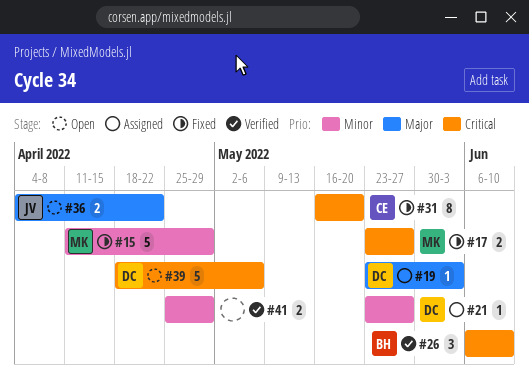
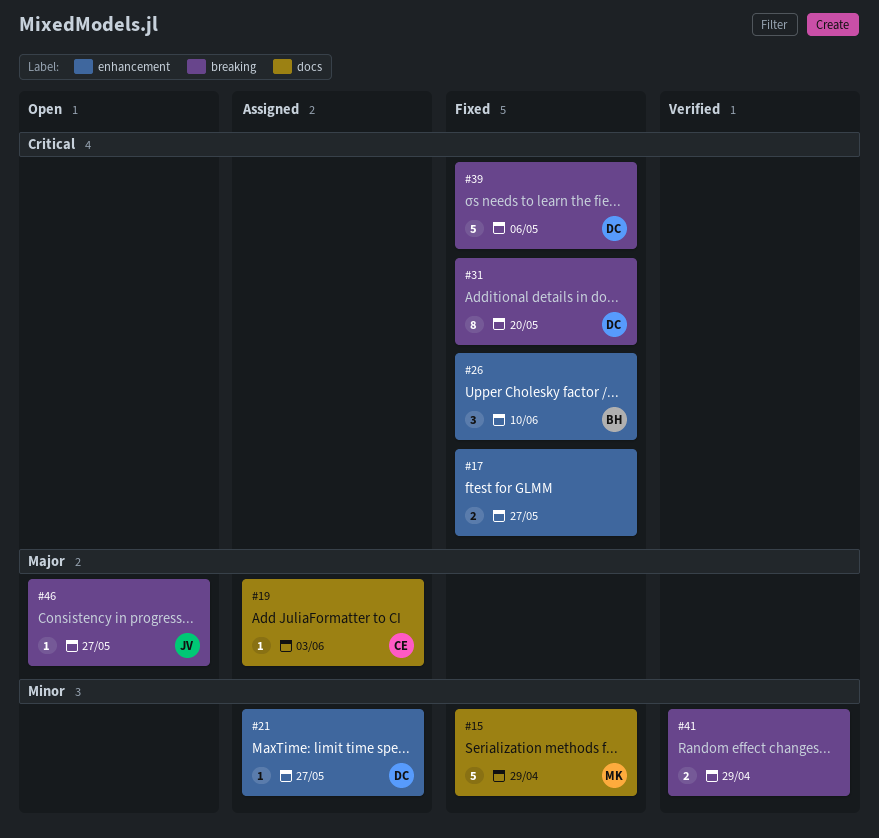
#17, owner: MK -> none
#19, owner: DC -> CE
#26, status: Verified -> Fixed
#31, owner: CE -> DC
#36: present -> none
#39, status: Open -> Fixed
#46: none -> present

